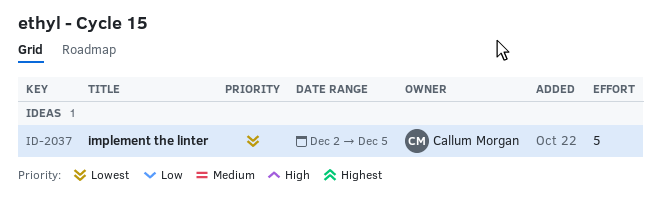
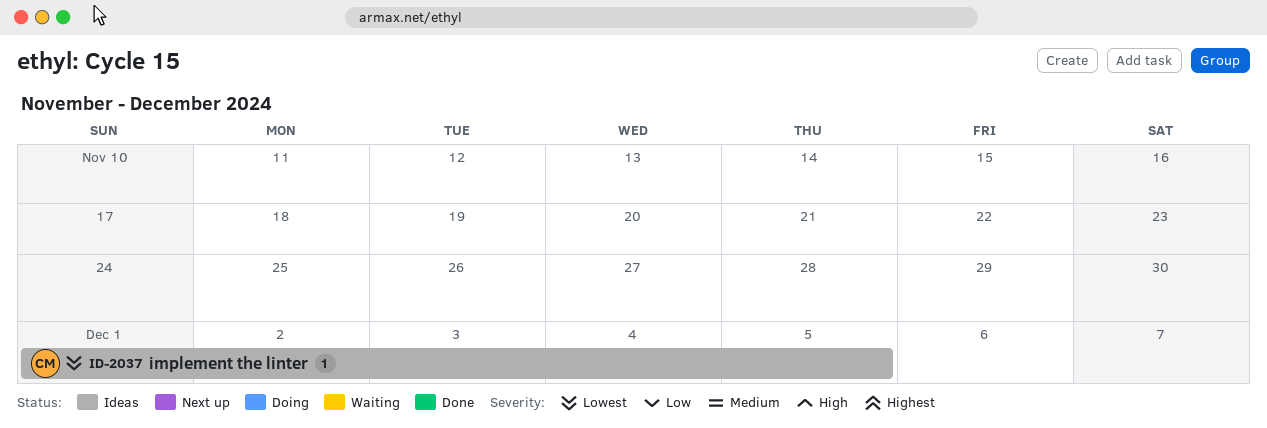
ID-2037, estimate: 5 -> 1
ID-2037, start: Dec 2 -> Dec 1

